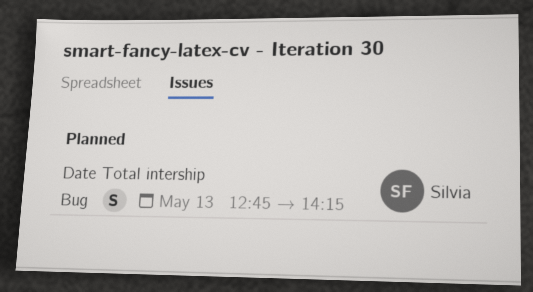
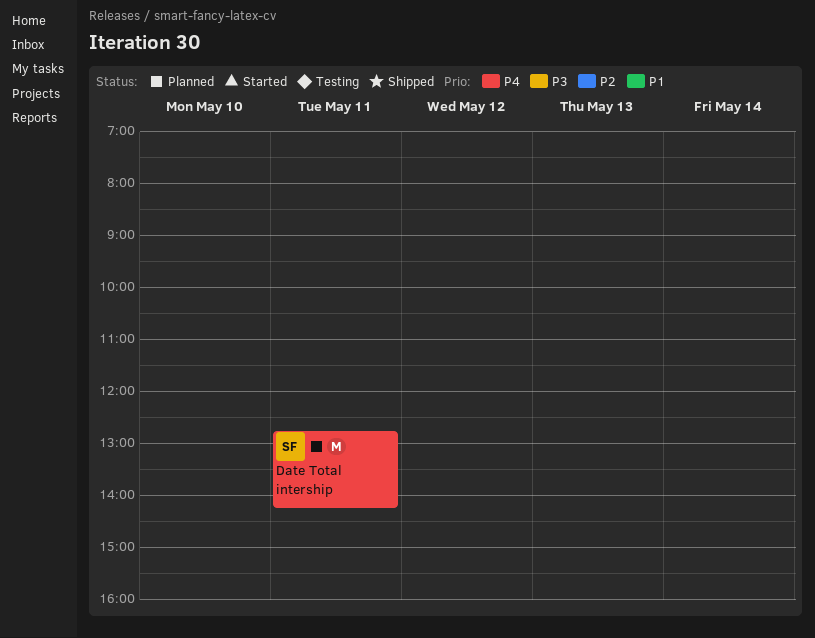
Date Total intership, estimate: S -> M
Date Total intership, day: May 13 -> May 11

